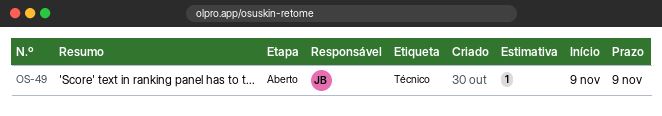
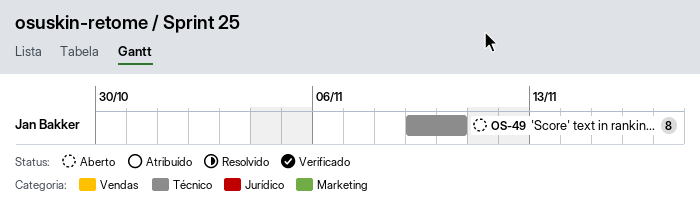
OS-49, estimate: 1 -> 8
OS-49, due: Nov 9 -> Nov 10

